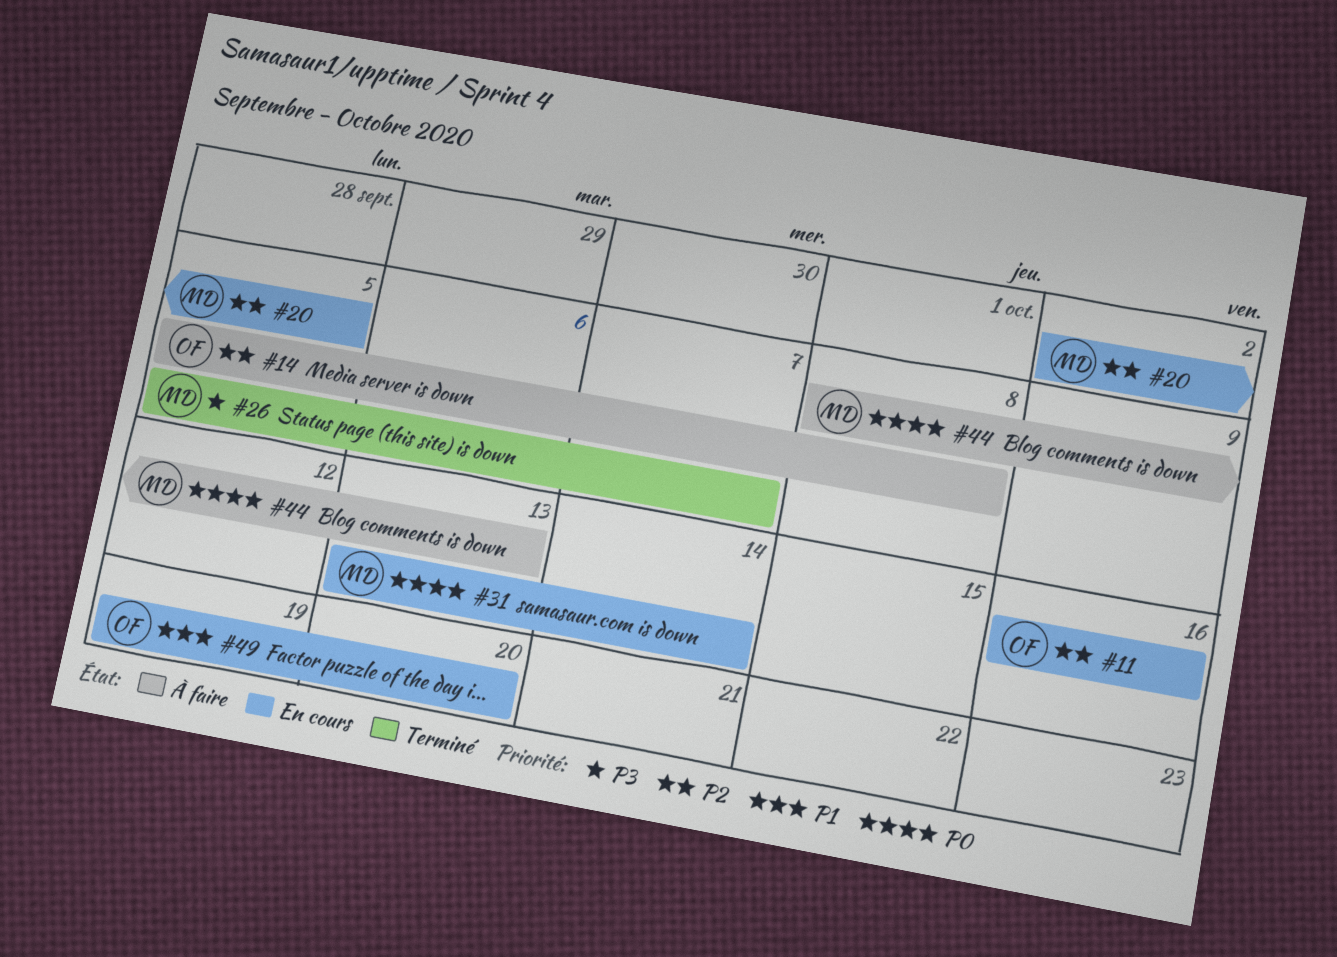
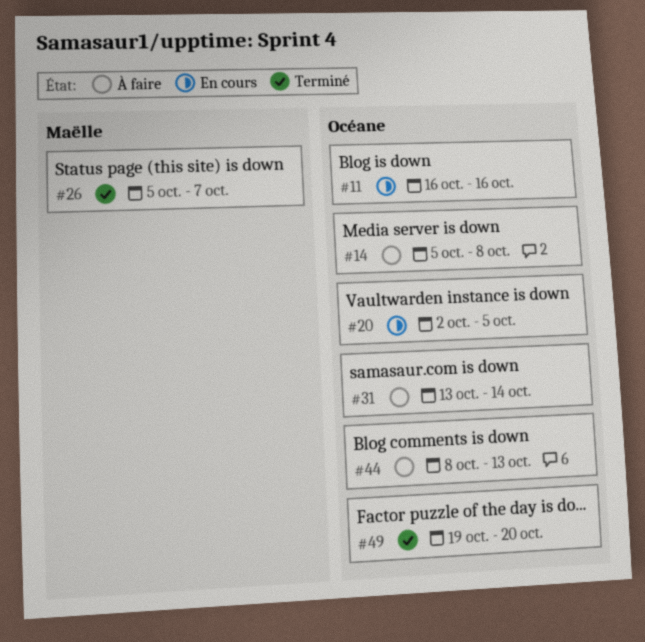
#20, owner: Maëlle -> Océane
#31, status: En cours -> À faire
#31, owner: Maëlle -> Océane
#44, owner: Maëlle -> Océane
#49, status: En cours -> Terminé

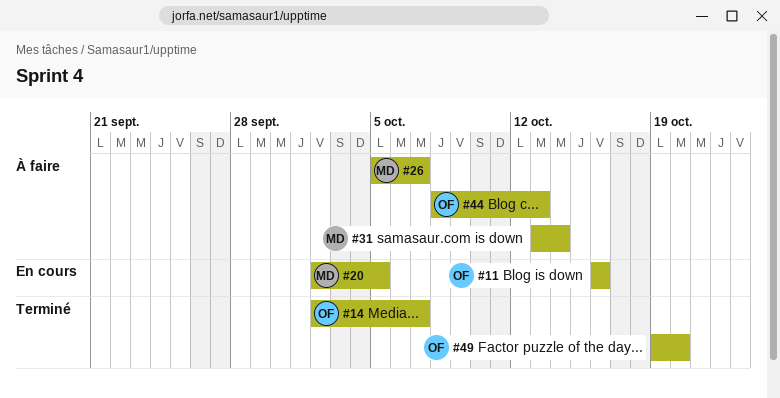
#14, status: À faire -> Terminé
#14, start: Oct 5 -> Oct 2
#14, due: Oct 8 -> Oct 7
#20, owner: Océane -> Maëlle
#26, status: Terminé -> À faire
#31, owner: Océane -> Maëlle

